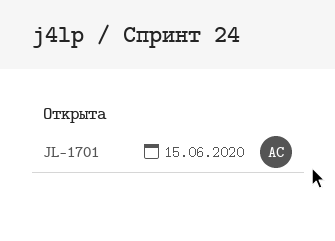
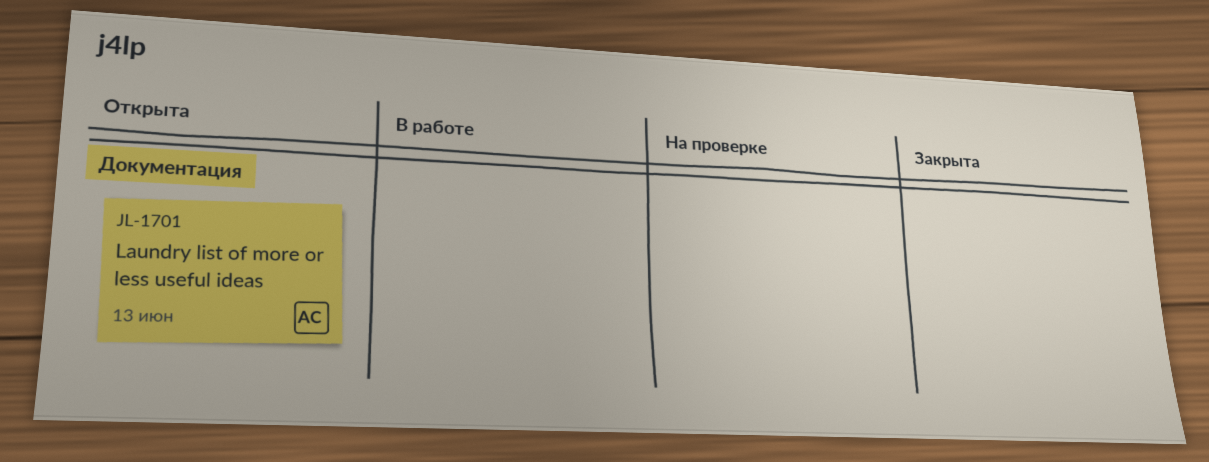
JL-1701, due: Jun 15 -> Jun 13

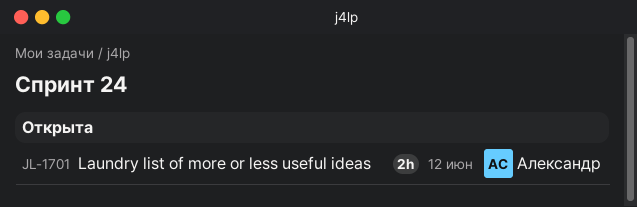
JL-1701, due: Jun 13 -> Jun 12

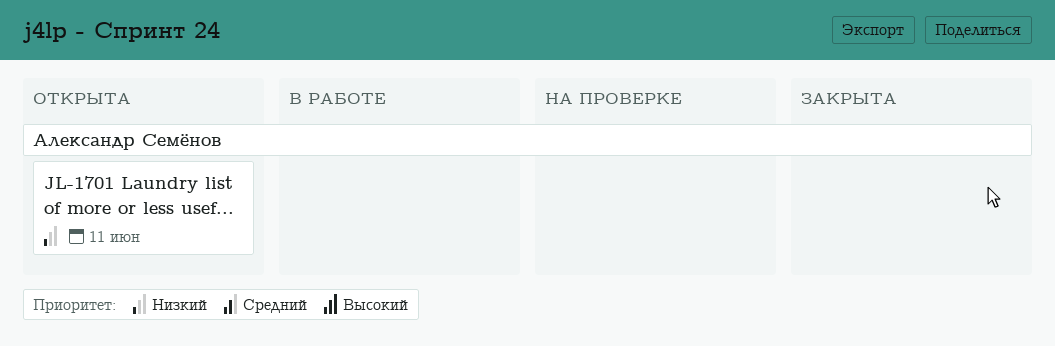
JL-1701, due: Jun 12 -> Jun 11

